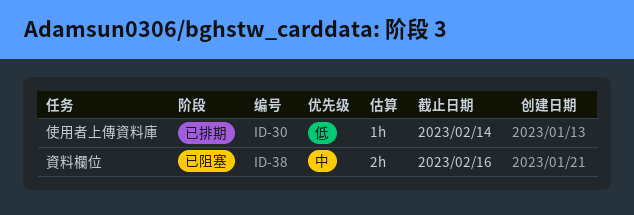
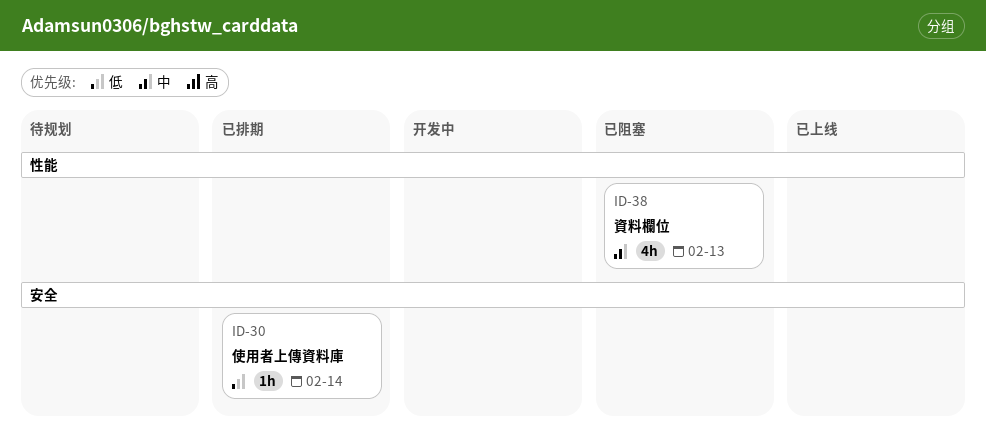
ID-38, estimate: 2h -> 4h
ID-38, due: Feb 16 -> Feb 13

